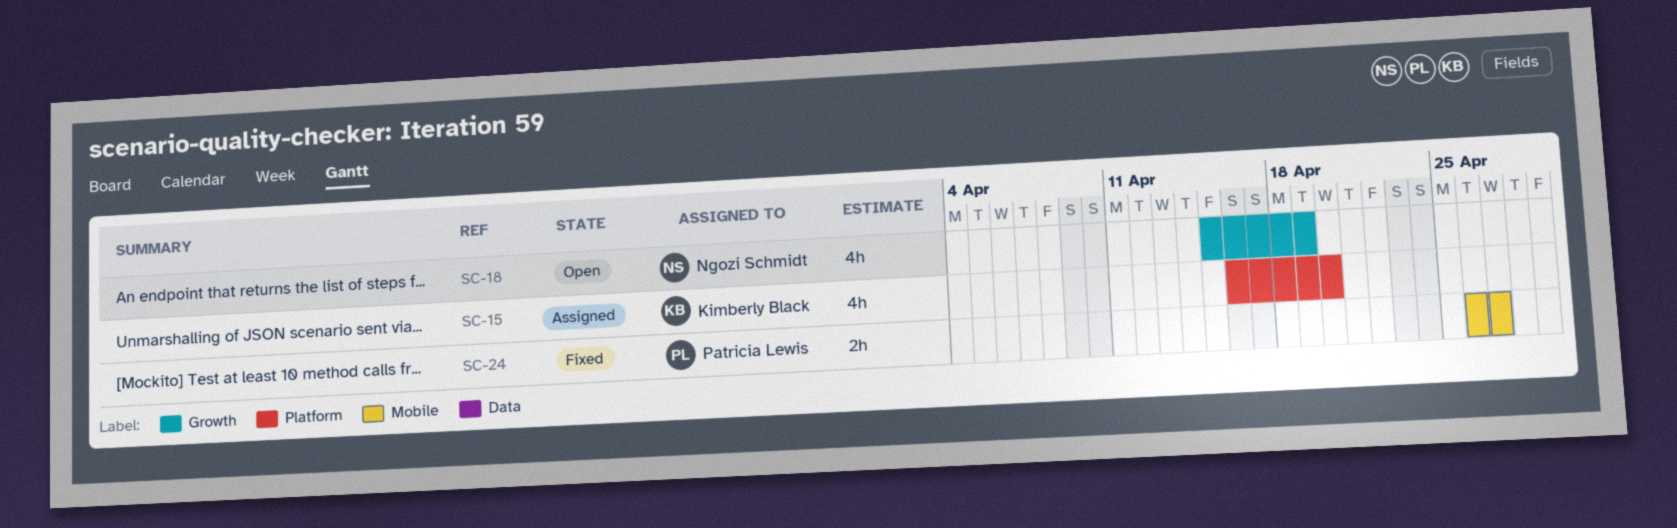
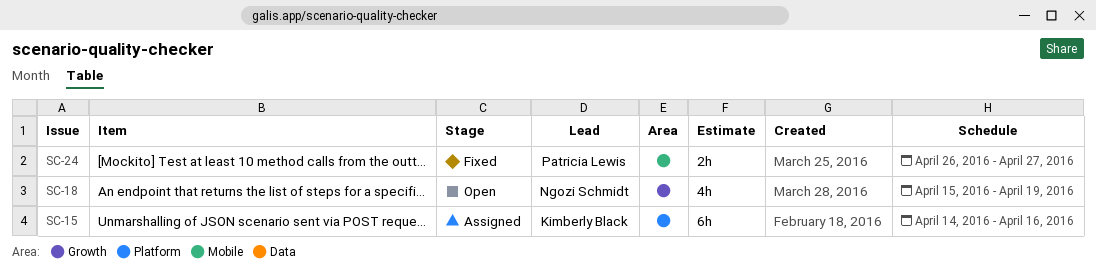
SC-15, estimate: 4h -> 6h
SC-15, start: Apr 16 -> Apr 14
SC-15, due: Apr 20 -> Apr 16

